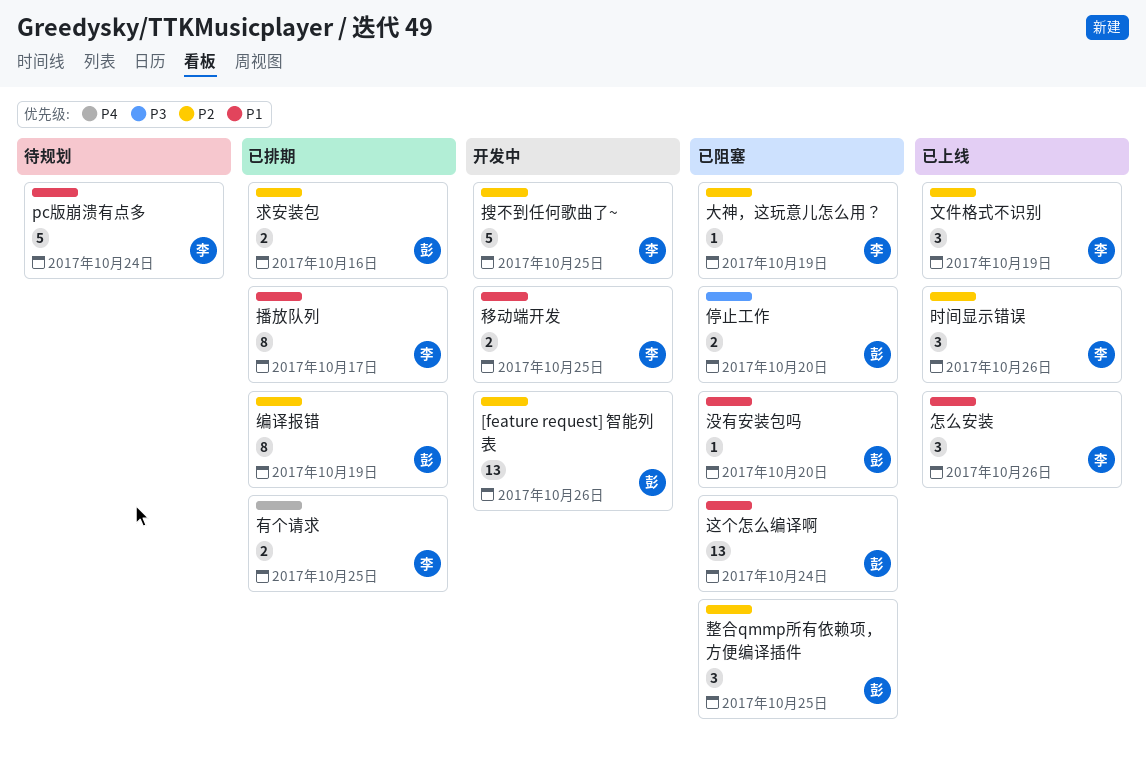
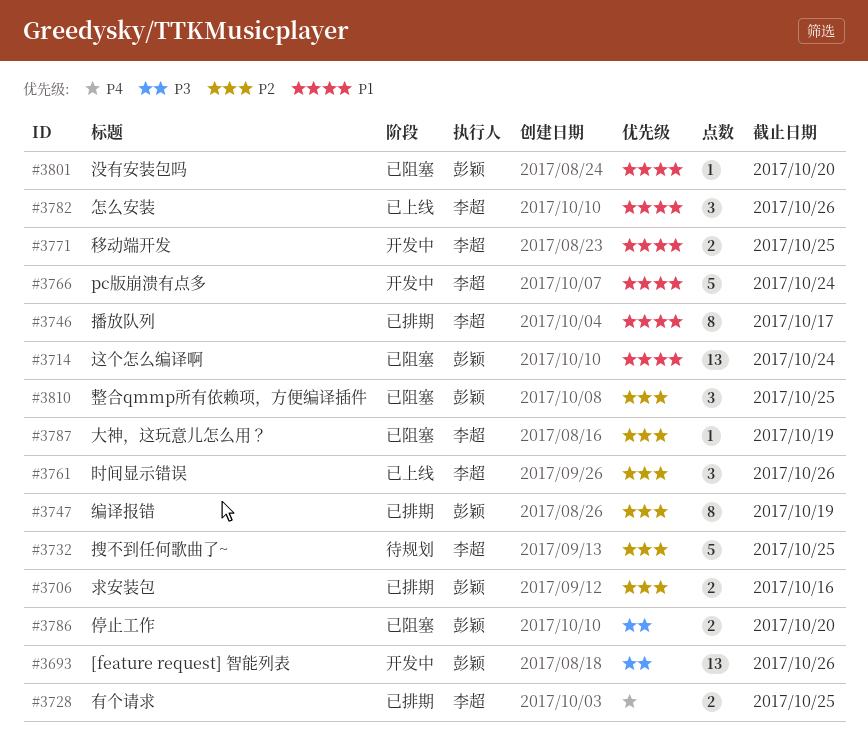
[feature request] 智能列表, priority: P2 -> P3
pc版崩溃有点多, status: 待规划 -> 开发中
搜不到任何歌曲了~, status: 开发中 -> 待规划
文件格式不识别: present -> none

